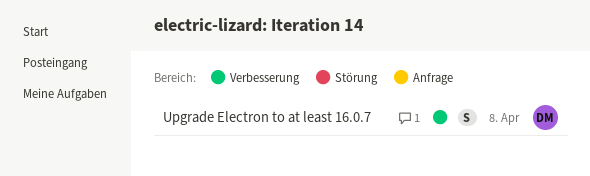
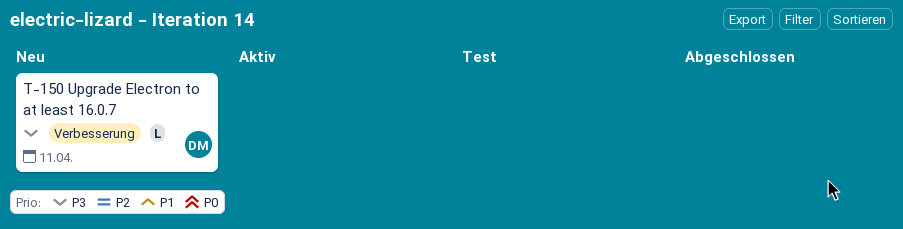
Upgrade Electron to at least 16.0.7, estimate: S -> L
Upgrade Electron to at least 16.0.7, due: Apr 8 -> Apr 11

